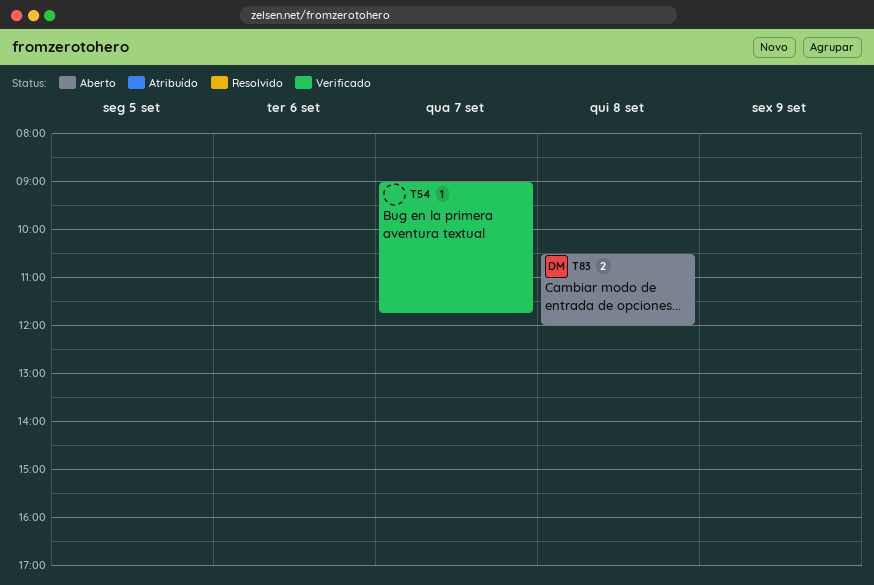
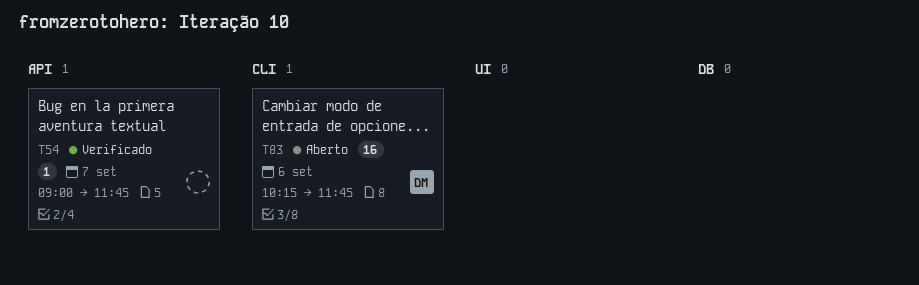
T83, estimate: 2 -> 16
T83, day: Sep 8 -> Sep 6
T83, begins: 10:30 -> 10:15
T83, ends: 12:00 -> 11:45

